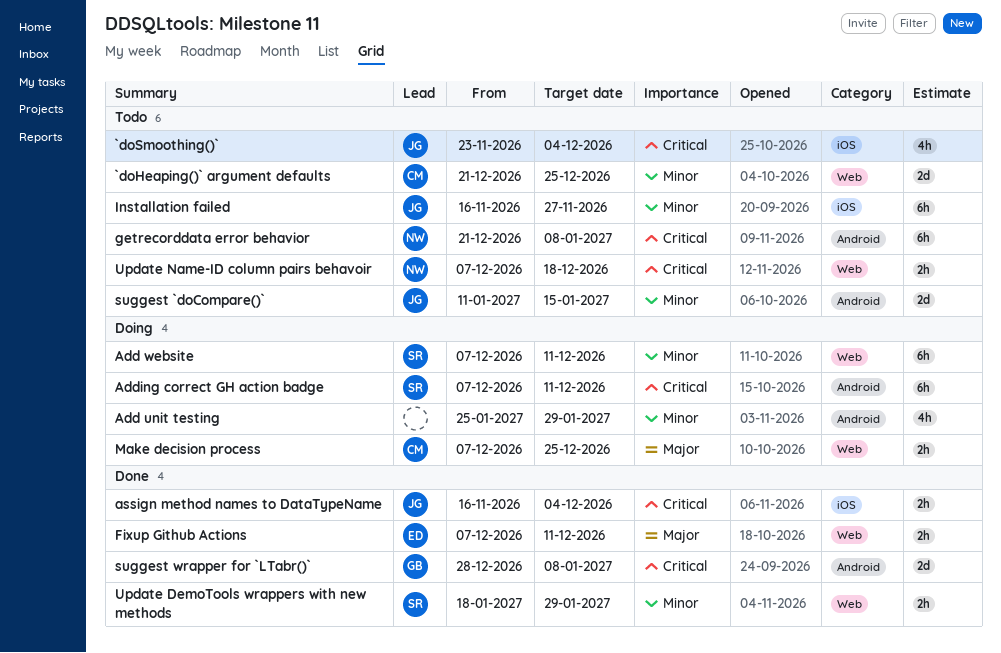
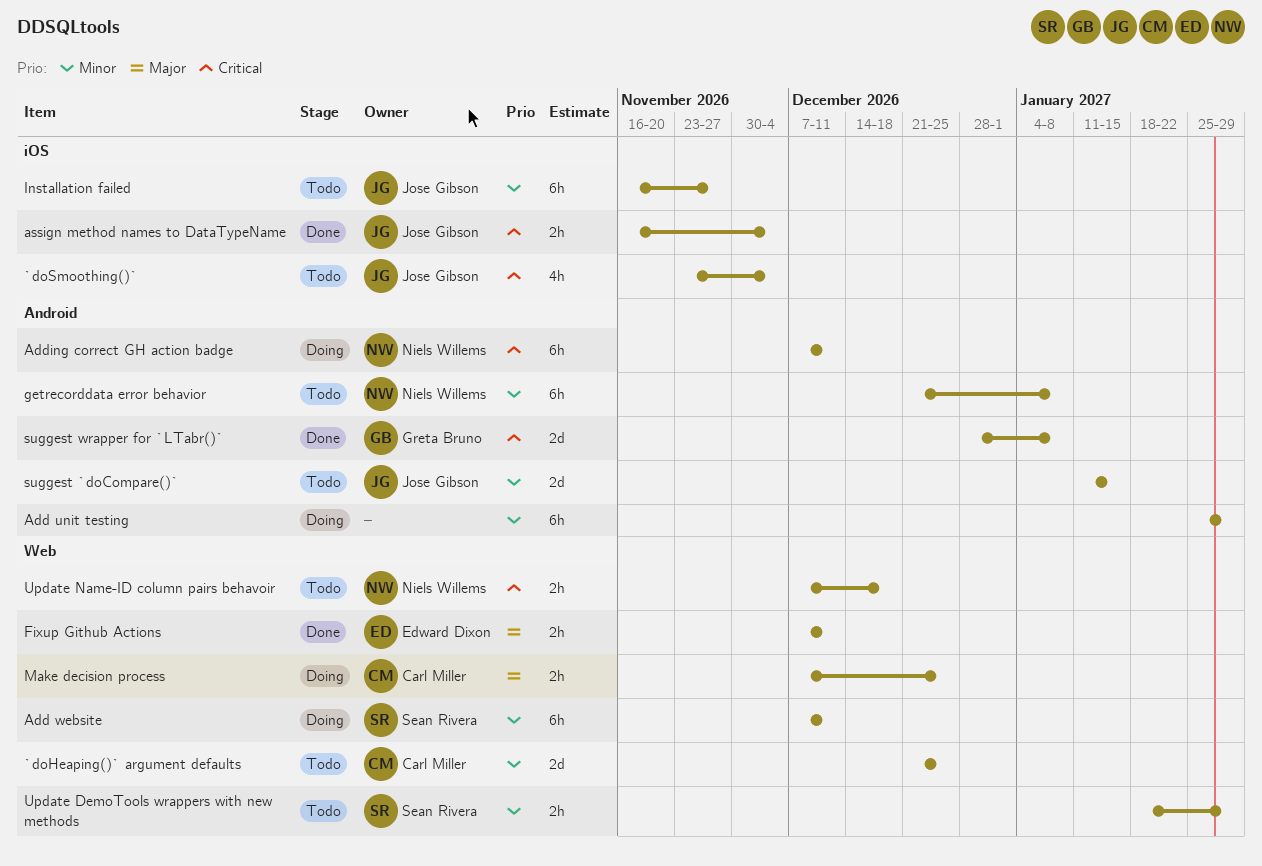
Add unit testing, estimate: 4h -> 6h
Adding correct GH action badge, owner: Sean Rivera -> Niels Willems
getrecorddata error behavior, priority: Critical -> Minor
Update DemoTools wrappers with new methods, status: Done -> Todo

